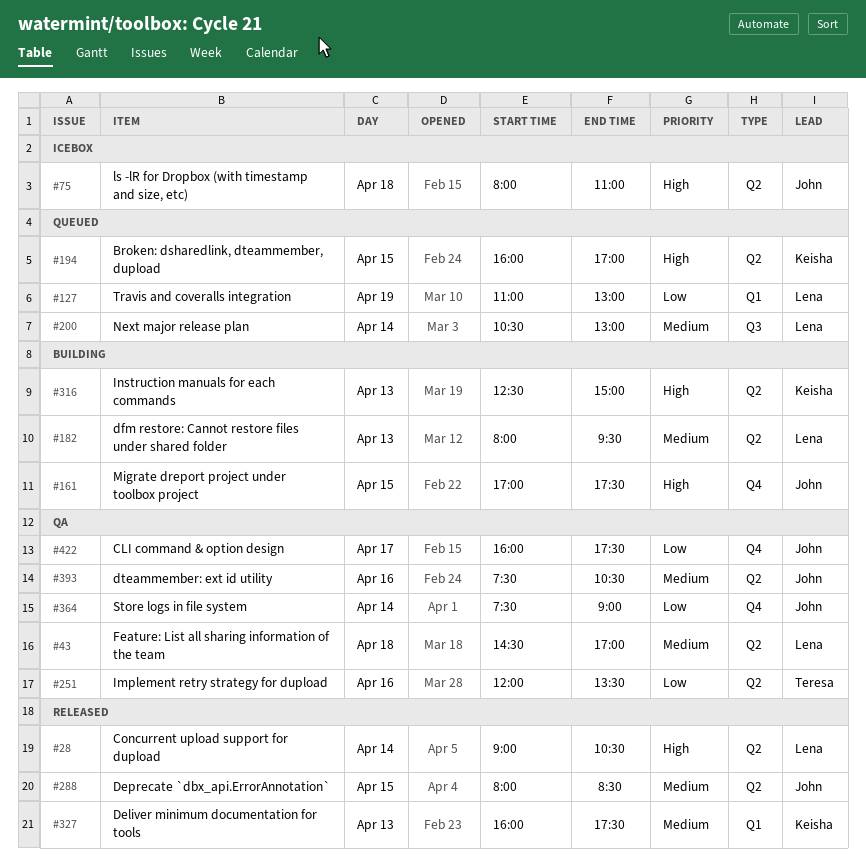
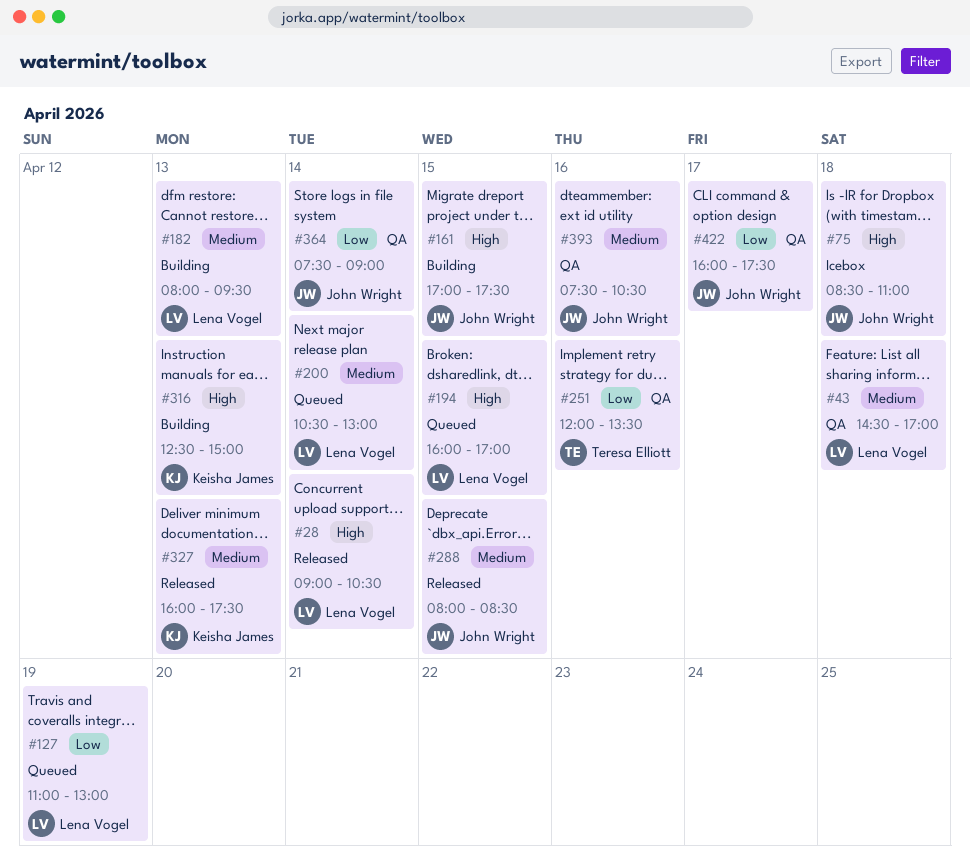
#75, begins: 08:00 -> 08:30
#194, owner: Keisha James -> Lena Vogel

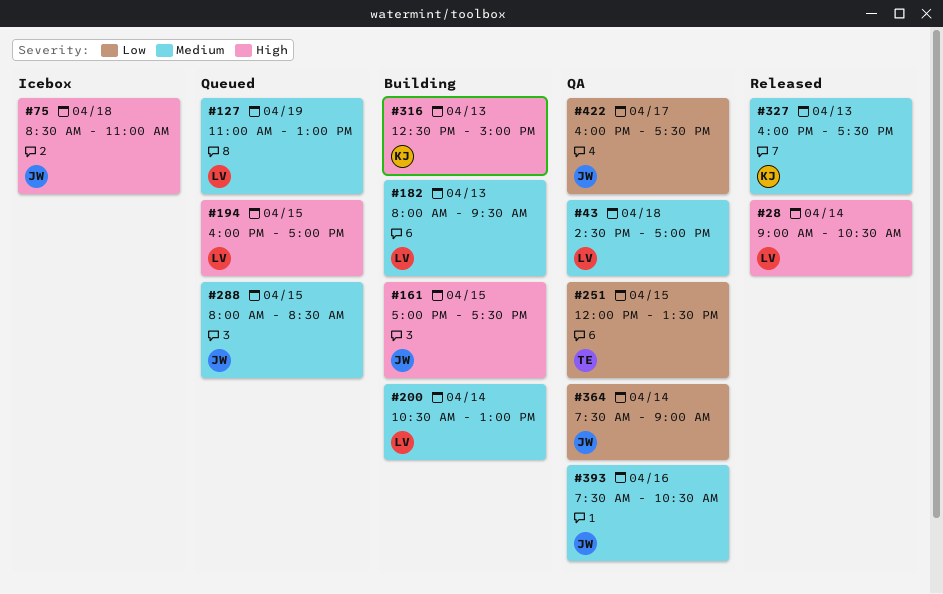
#127, priority: Low -> Medium
#200, status: Queued -> Building
#251, day: Apr 16 -> Apr 15
#288, status: Released -> Queued

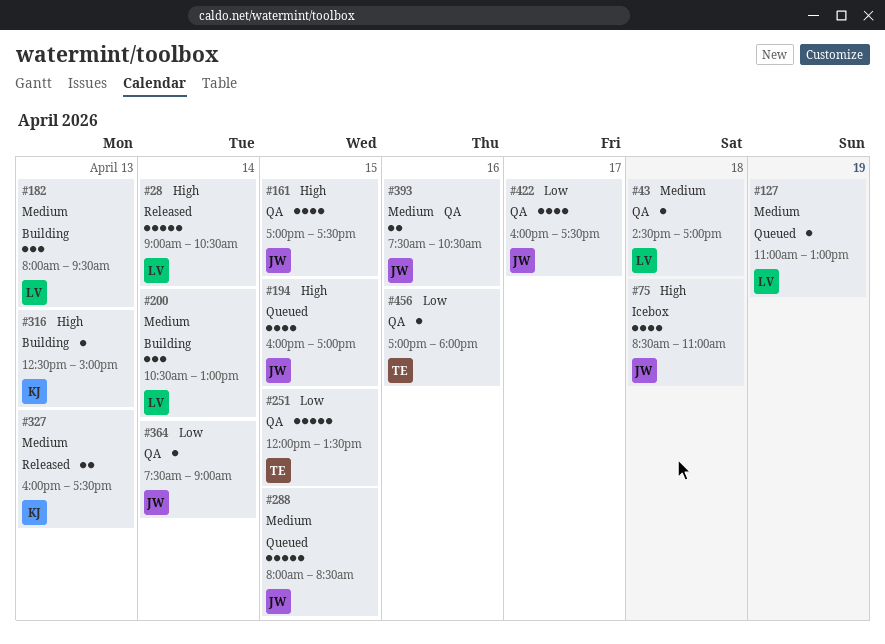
#161, status: Building -> QA
#194, owner: LV -> JW
#456: none -> present

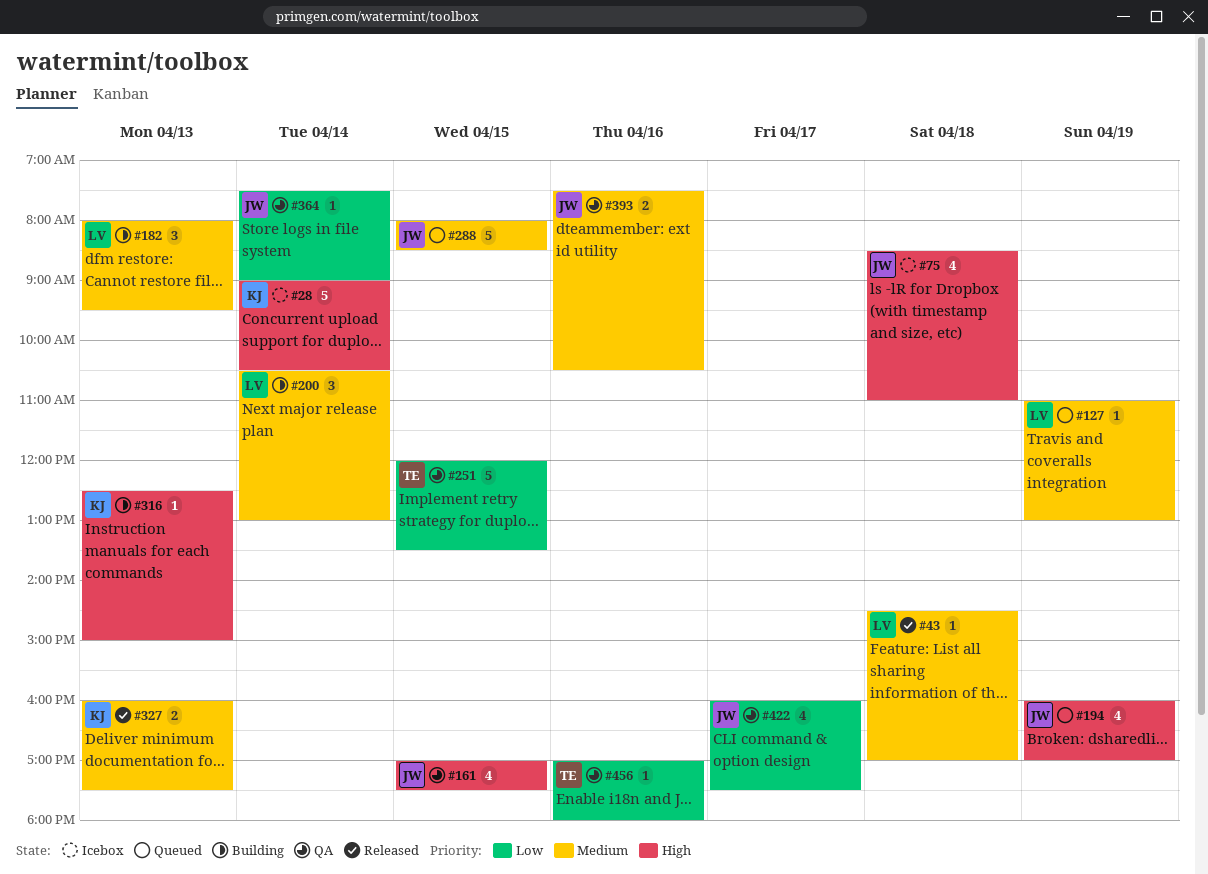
#28, status: Released -> Icebox
#28, owner: LV -> KJ
#43, status: QA -> Released
#194, day: Apr 15 -> Apr 19

